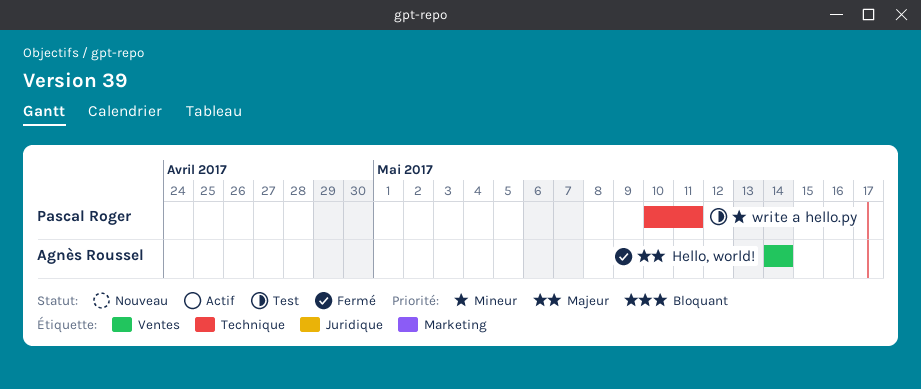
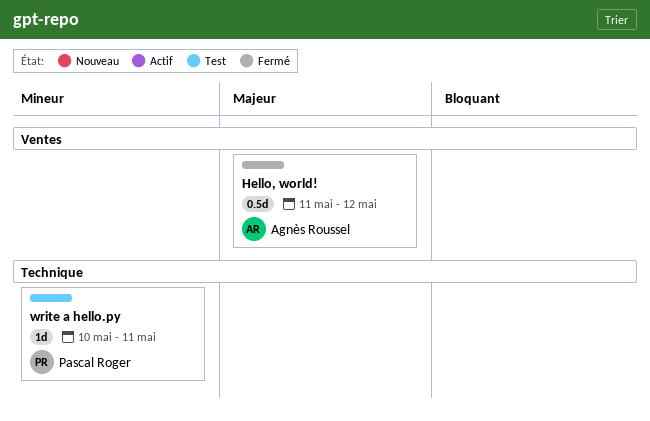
Hello, world!, start: May 14 -> May 11
Hello, world!, due: May 14 -> May 12

